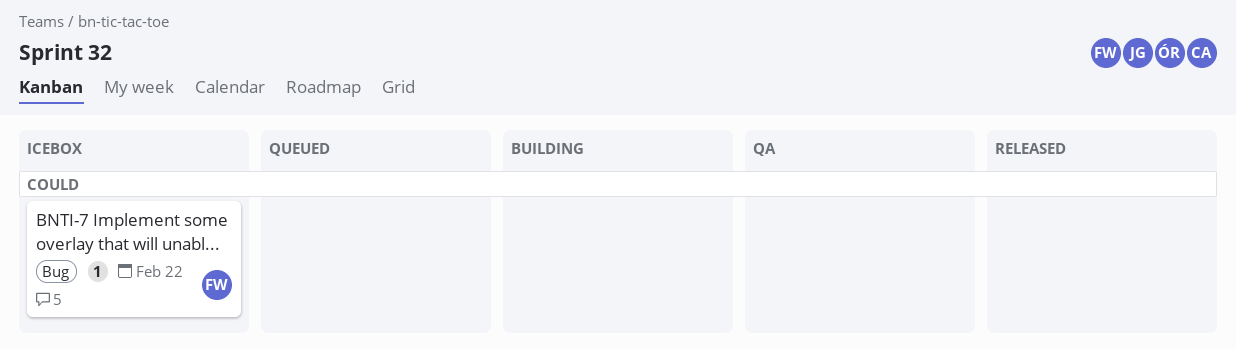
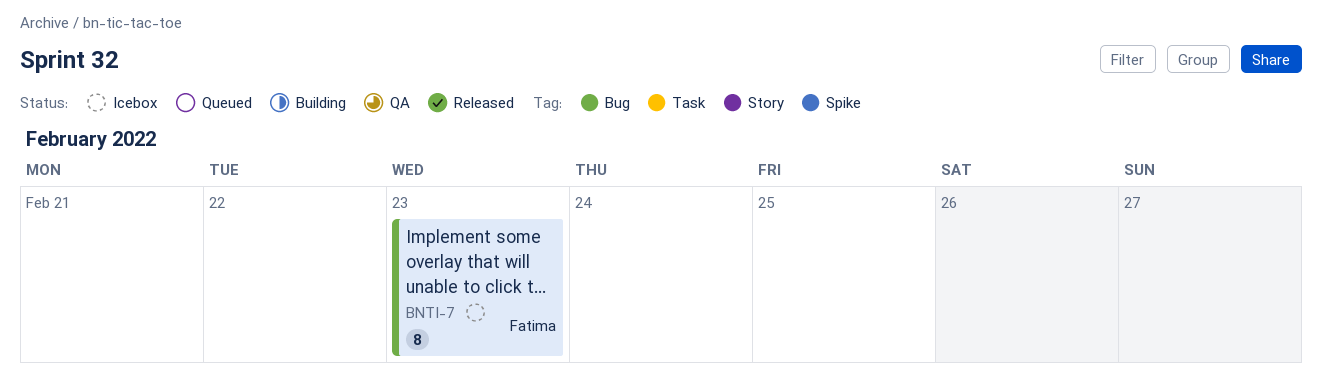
BNTI-7, estimate: 1 -> 8
BNTI-7, due: Feb 22 -> Feb 23

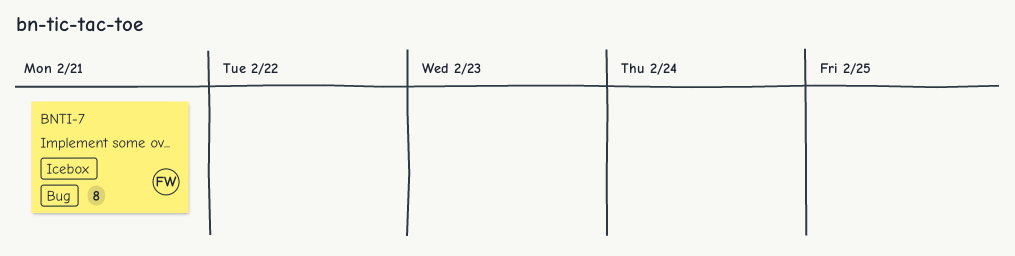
BNTI-7, due: Feb 23 -> Feb 21

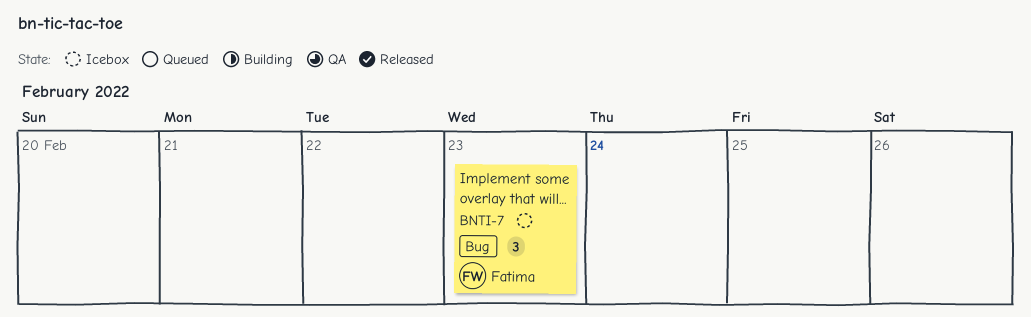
BNTI-7, estimate: 8 -> 3
BNTI-7, due: Feb 21 -> Feb 23

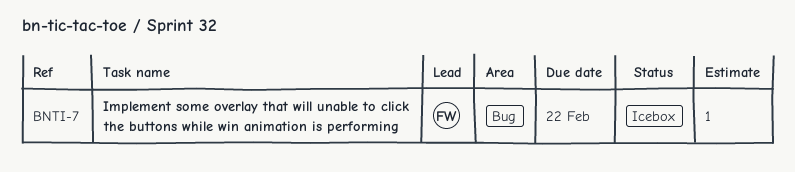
BNTI-7, estimate: 3 -> 1
BNTI-7, due: Feb 23 -> Feb 22

